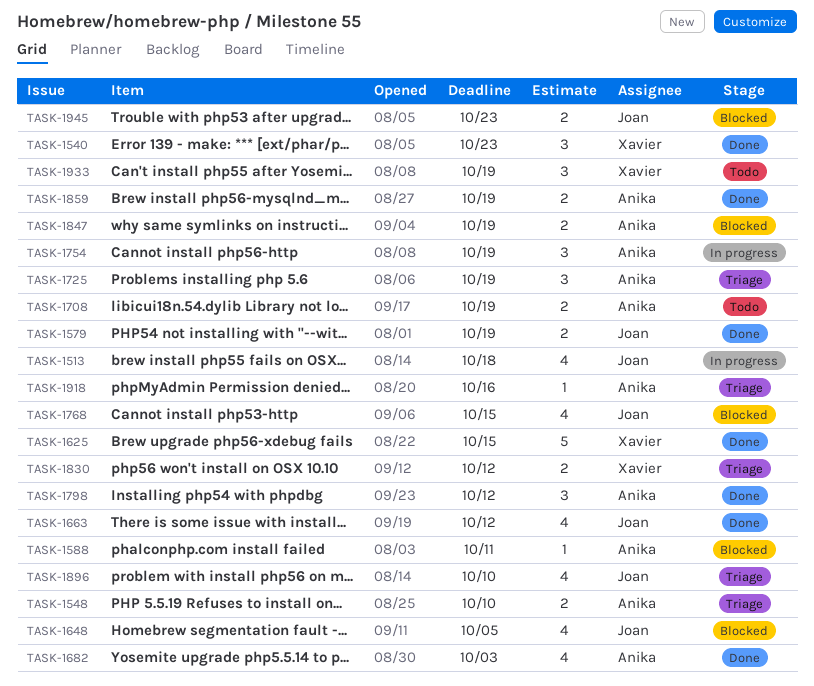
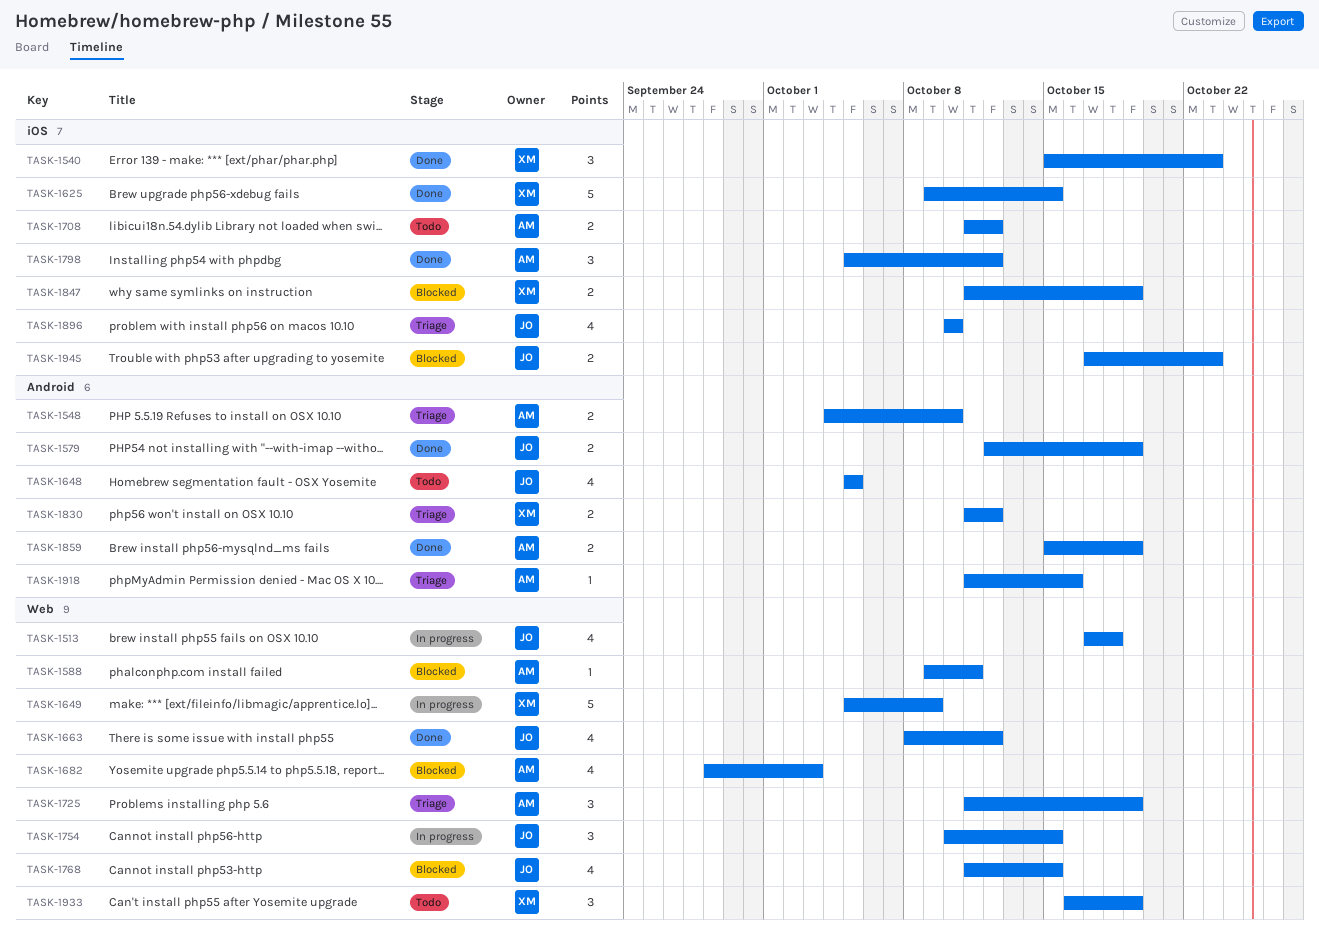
TASK-1648, status: Blocked -> Todo
TASK-1649: none -> present
TASK-1682, status: Done -> Blocked
TASK-1708, due: Oct 19 -> Oct 12
TASK-1754, owner: Anika -> Joan
TASK-1754, due: Oct 19 -> Oct 15
TASK-1847, owner: Anika -> Xavier

